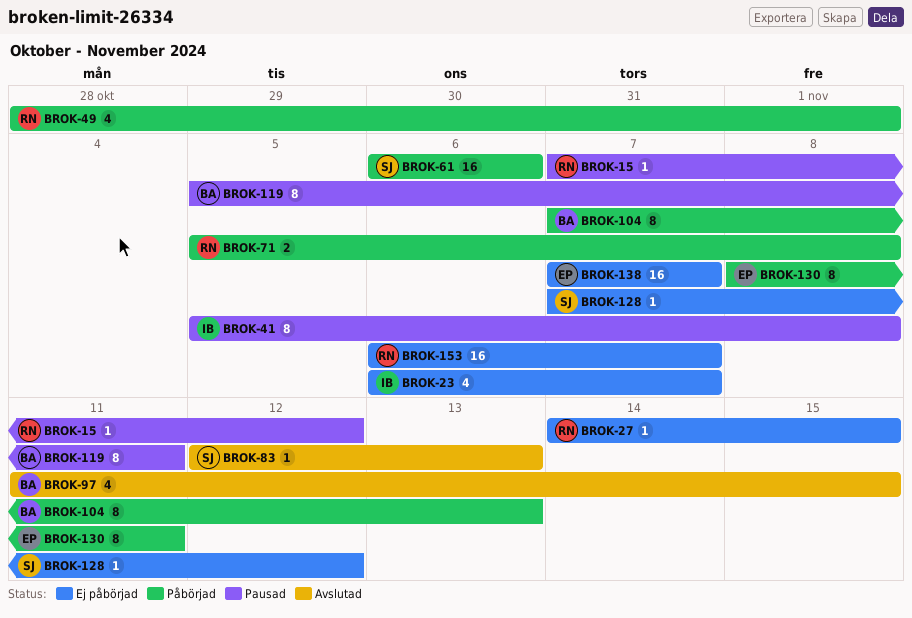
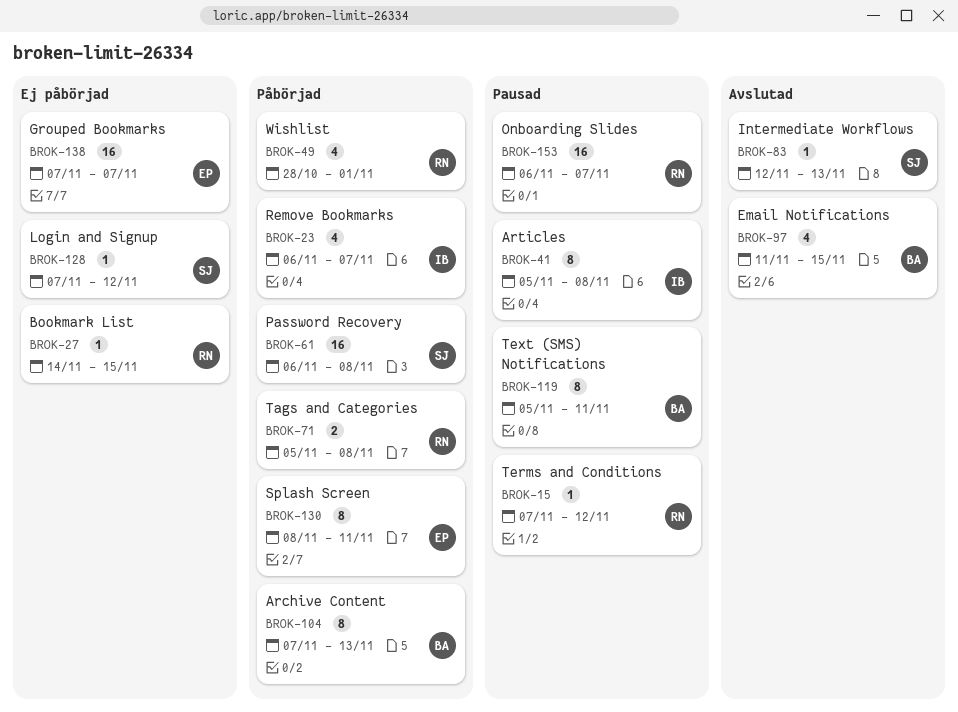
BROK-23, status: Ej påbörjad -> Påbörjad
BROK-61, due: Nov 6 -> Nov 8
BROK-153, status: Ej påbörjad -> Pausad

